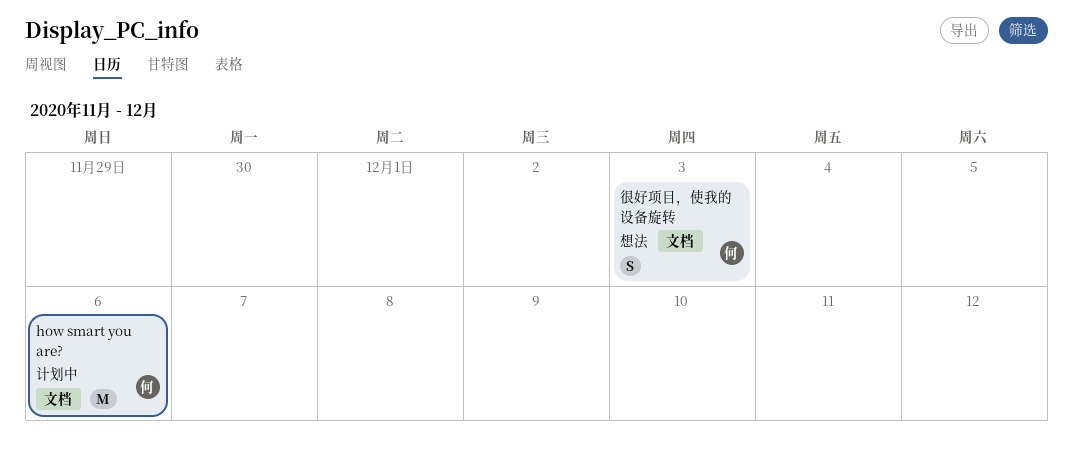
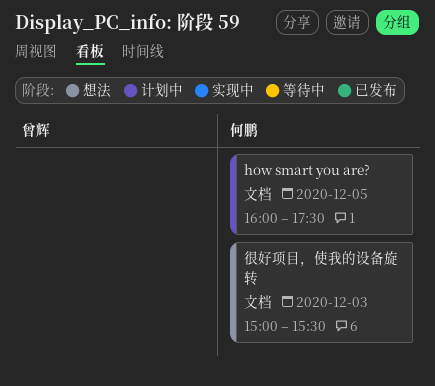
how smart you are?, day: Dec 6 -> Dec 5

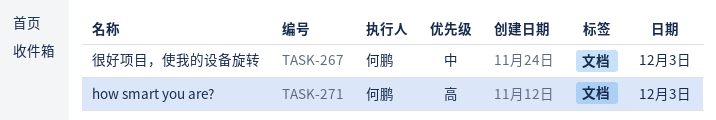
how smart you are?, day: Dec 5 -> Dec 3

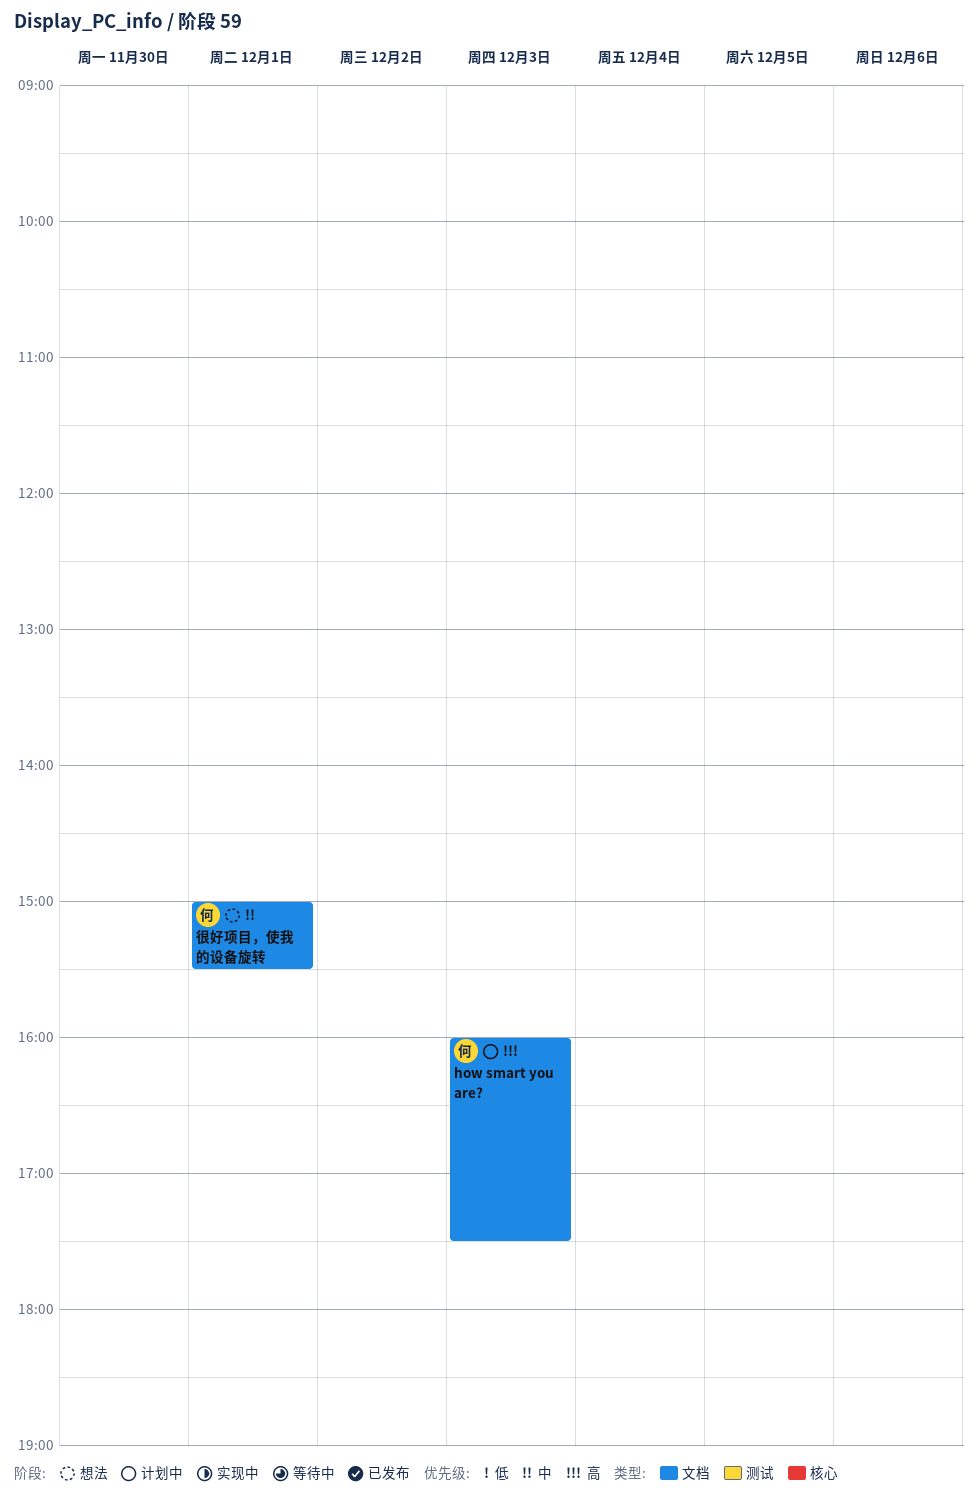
很好项目，使我的设备旋转, day: Dec 3 -> Dec 1

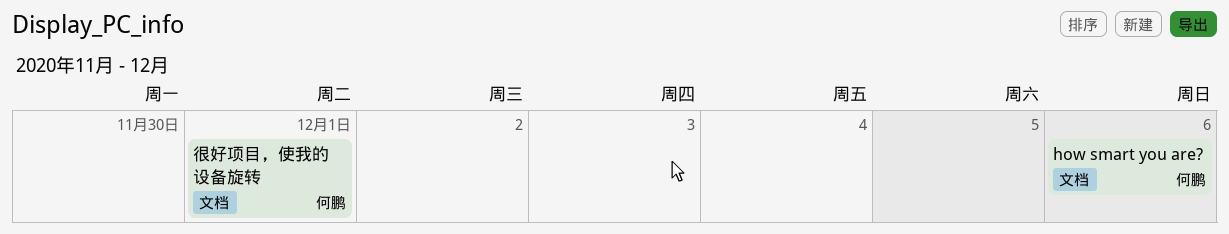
how smart you are?, day: Dec 3 -> Dec 6

